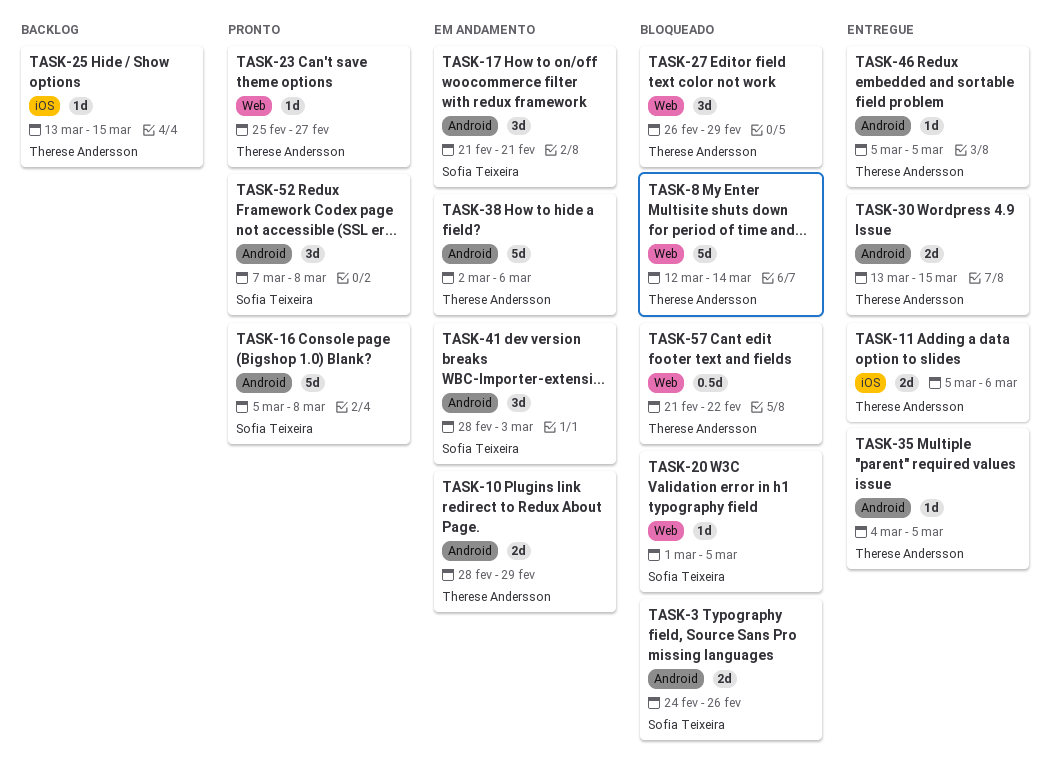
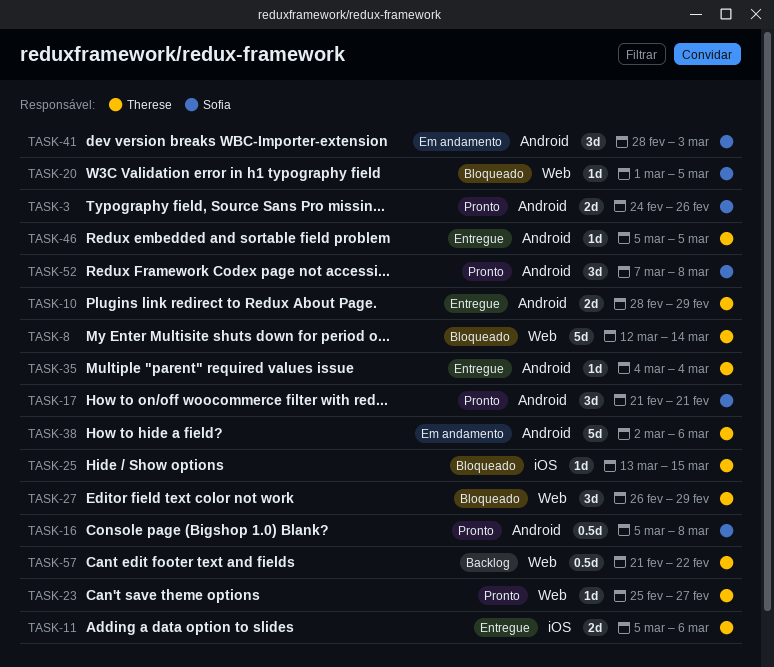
TASK-3, status: Bloqueado -> Pronto
TASK-10, status: Em andamento -> Entregue
TASK-16, estimate: 5d -> 0.5d
TASK-17, status: Em andamento -> Pronto
TASK-25, status: Backlog -> Bloqueado
TASK-30: present -> none
TASK-35, due: Mar 5 -> Mar 4
TASK-57, status: Bloqueado -> Backlog

